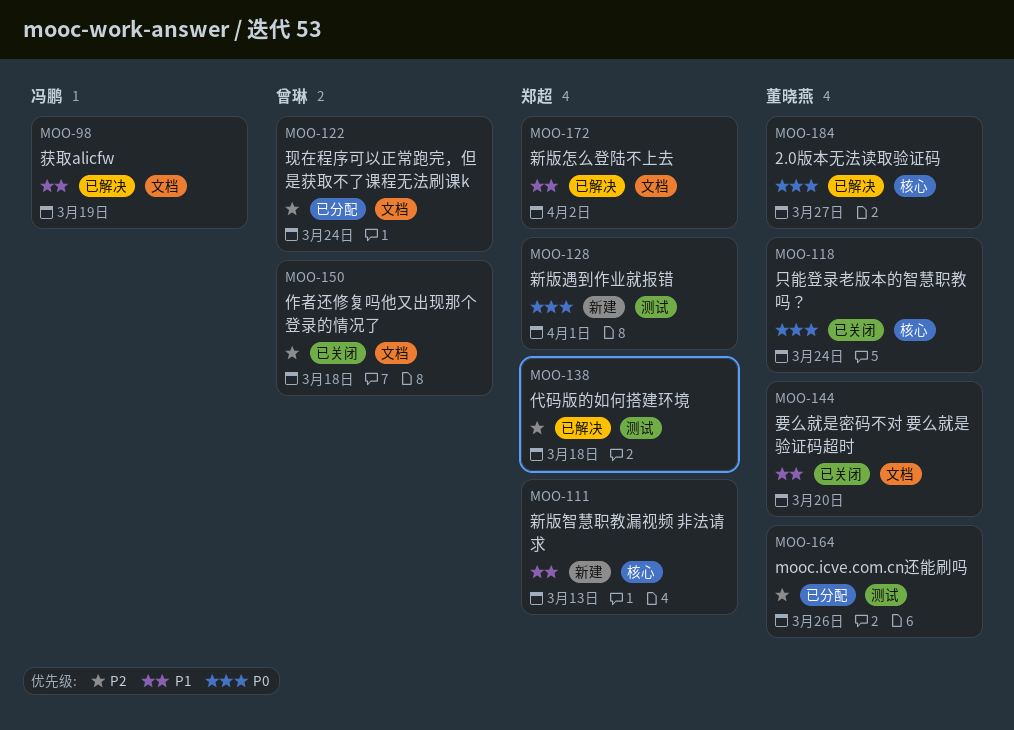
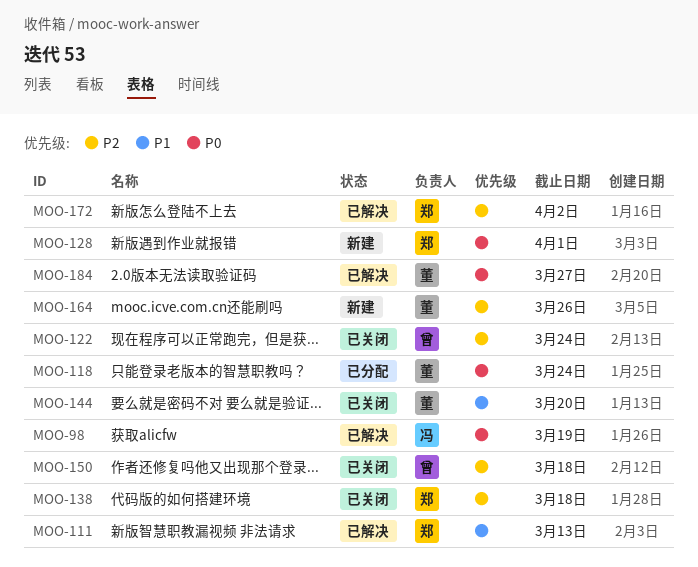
MOO-98, priority: P1 -> P0
MOO-111, status: 新建 -> 已解决
MOO-118, status: 已关闭 -> 已分配
MOO-122, status: 已分配 -> 已关闭
MOO-138, status: 已解决 -> 已关闭
MOO-164, status: 已分配 -> 新建
MOO-172, priority: P1 -> P2

